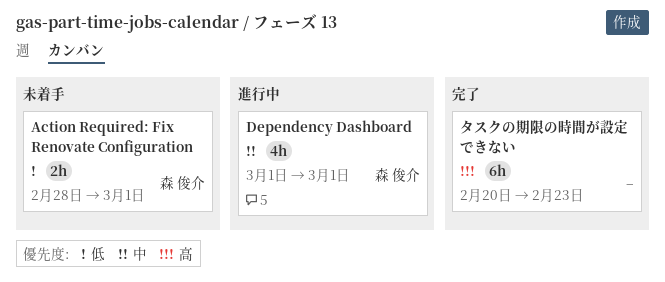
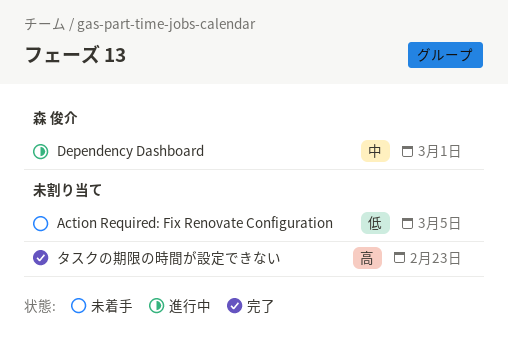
Action Required: Fix Renovate Configuration, owner: 森 俊介 -> none
Action Required: Fix Renovate Configuration, due: Mar 1 -> Mar 5

